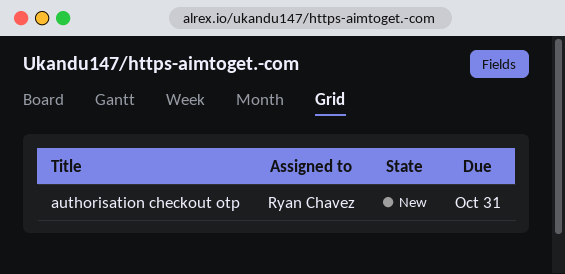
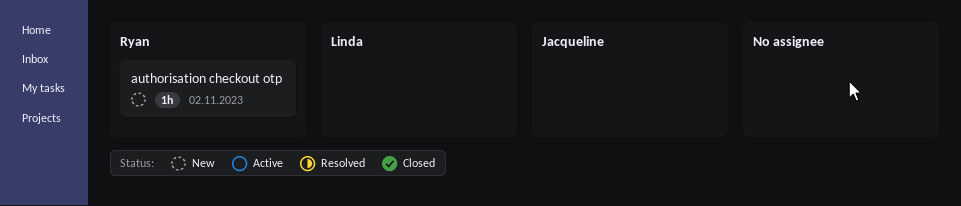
authorisation checkout otp, due: Oct 31 -> Nov 2

